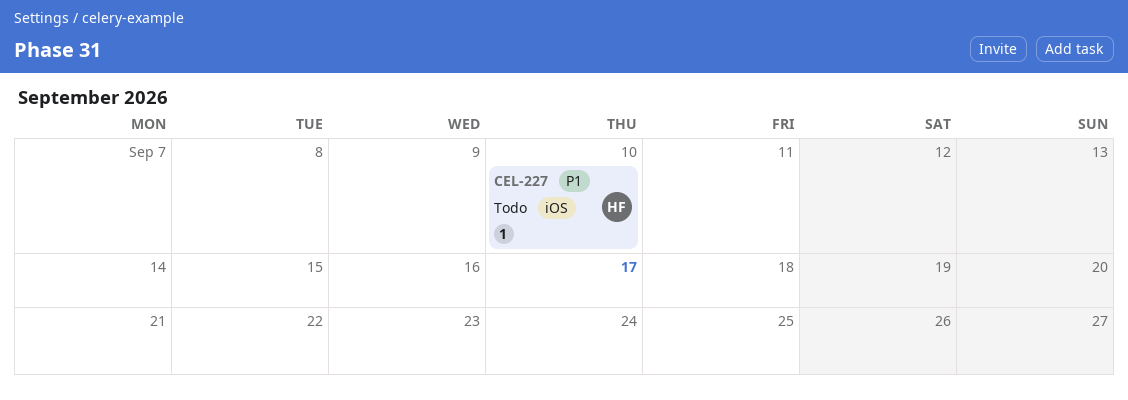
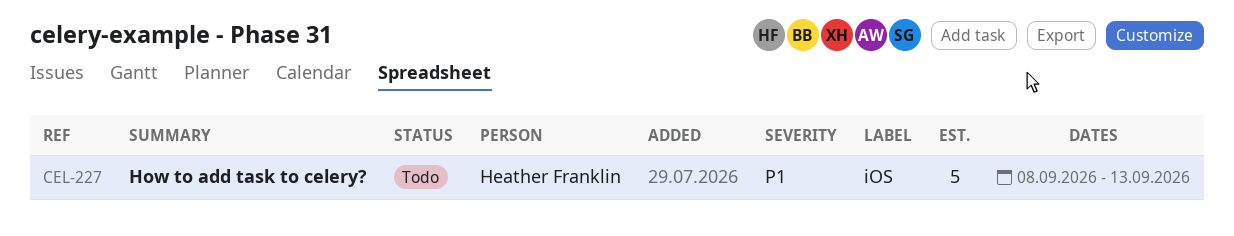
CEL-227, estimate: 1 -> 5
CEL-227, due: Sep 10 -> Sep 13

